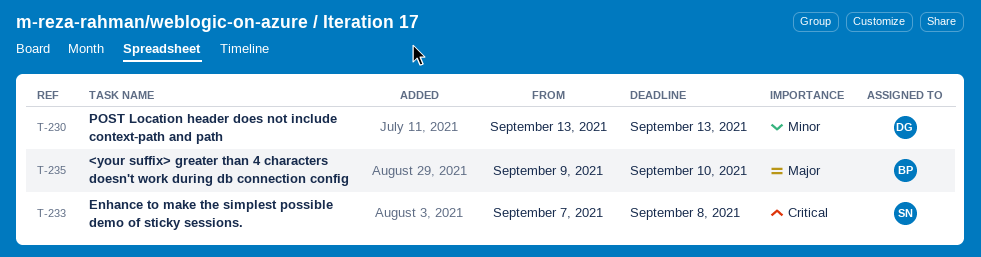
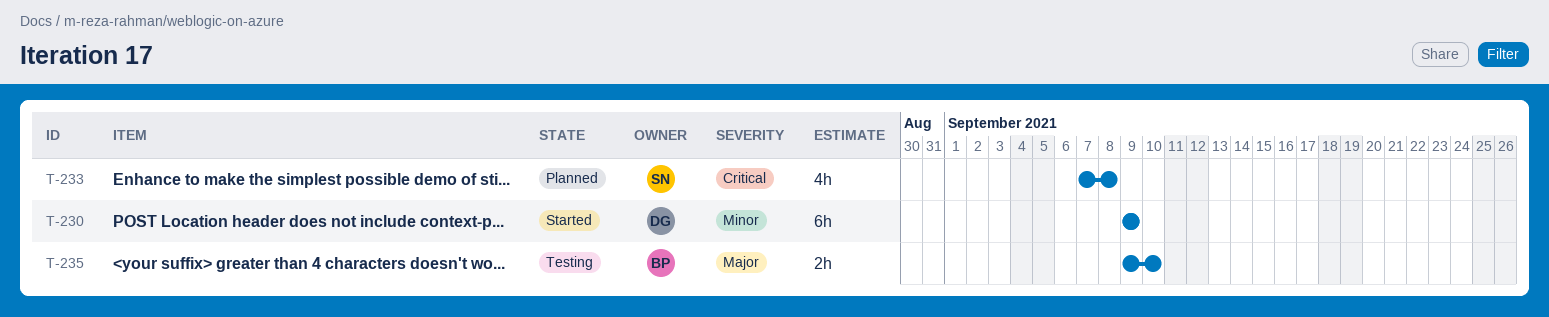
T-230, start: Sep 13 -> Sep 9
T-230, due: Sep 13 -> Sep 9

